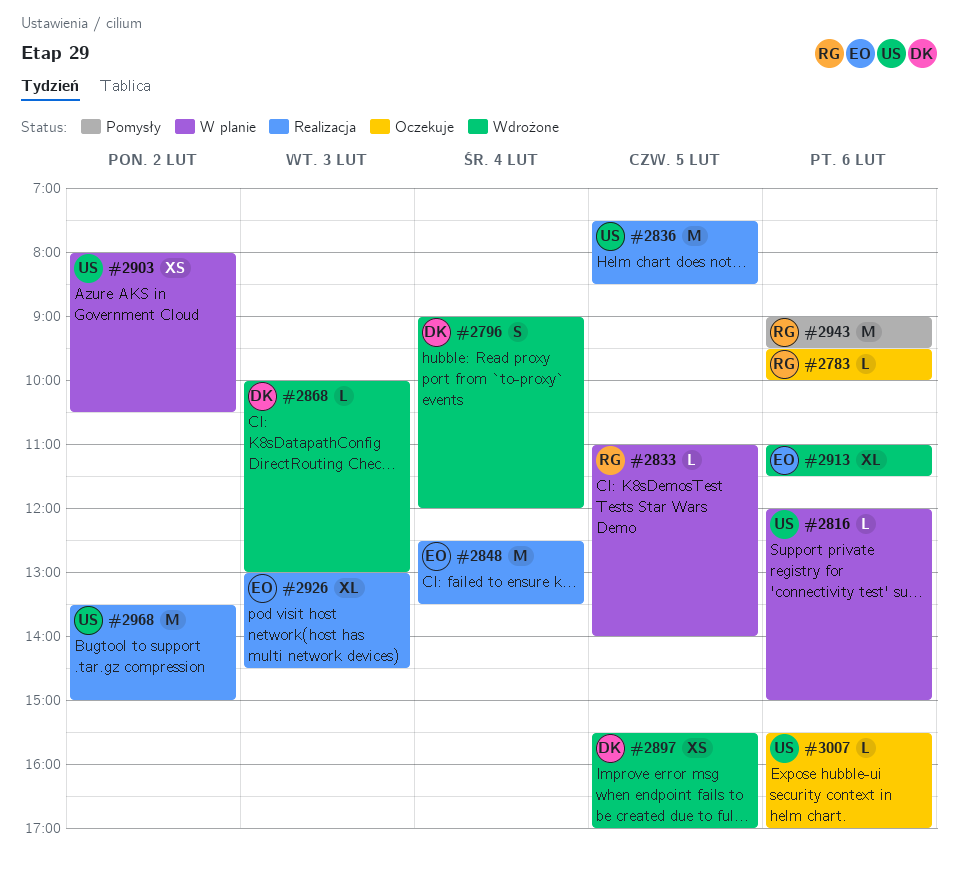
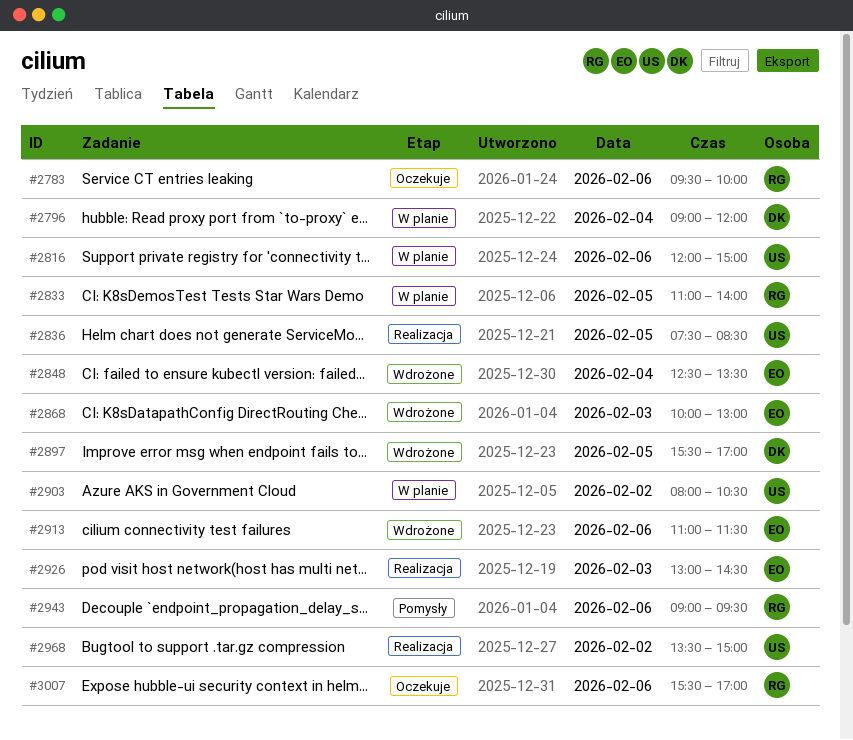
#2796, status: Wdrożone -> W planie
#2848, status: Realizacja -> Wdrożone
#2868, owner: DK -> EO
#3007, owner: US -> RG

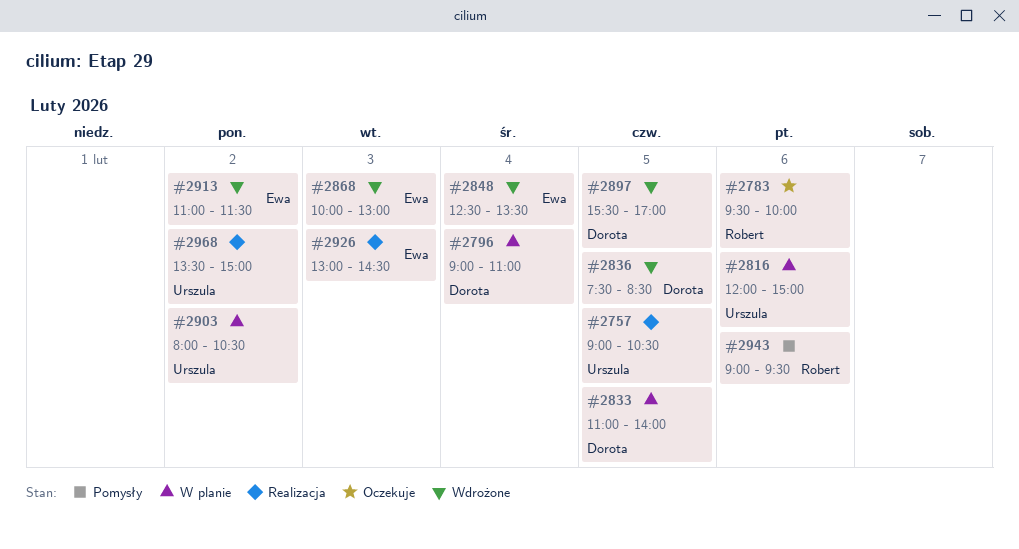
#2757: none -> present
#2796, ends: 12:00 -> 11:00
#2833, owner: Robert -> Dorota
#2836, status: Realizacja -> Wdrożone
#2836, owner: Urszula -> Dorota
#2913, day: Feb 6 -> Feb 2
#3007: present -> none

